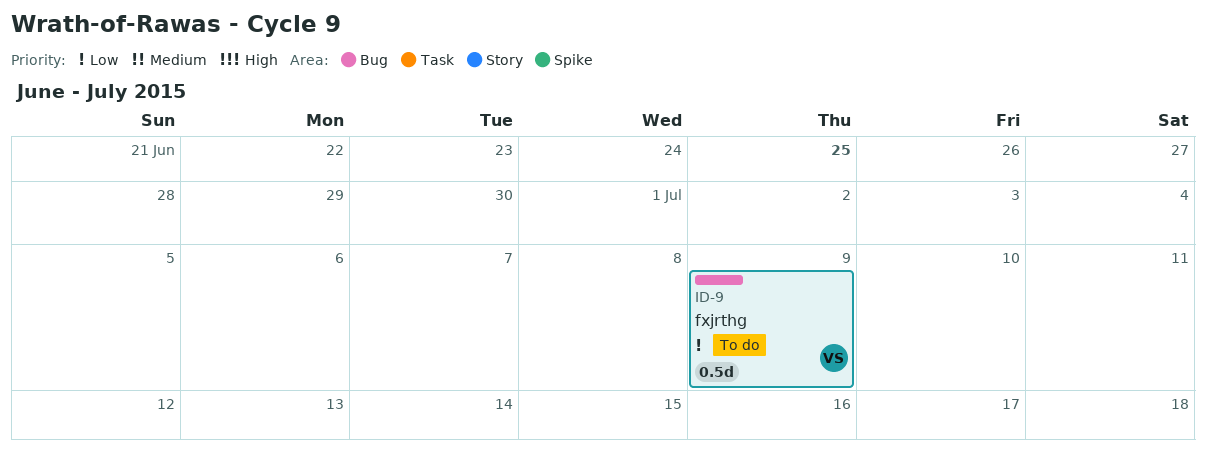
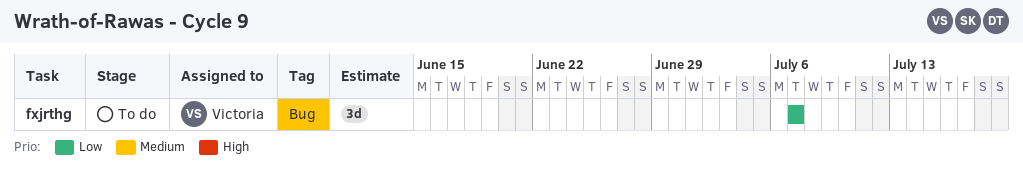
fxjrthg, estimate: 0.5d -> 3d
fxjrthg, due: Jul 9 -> Jul 7

